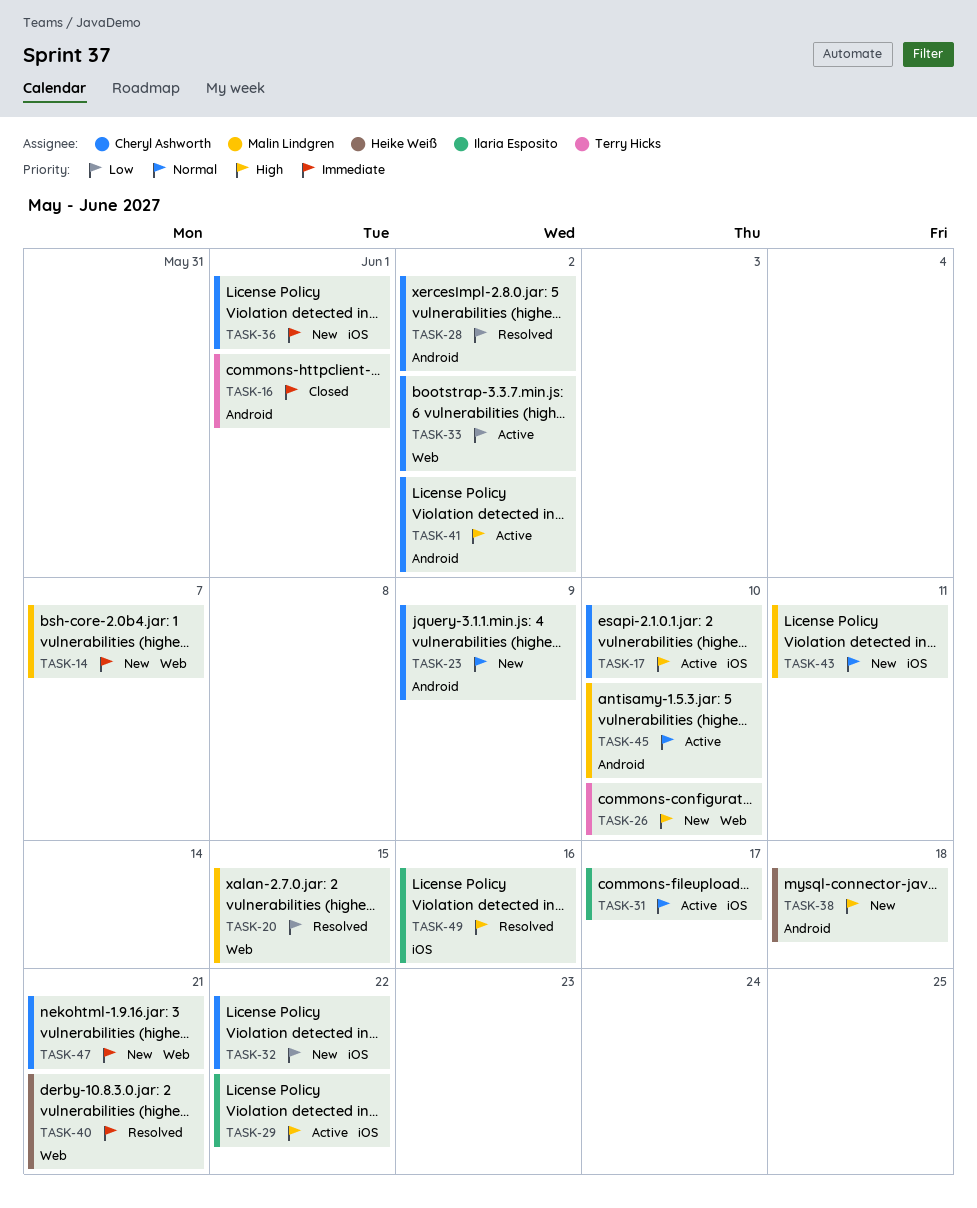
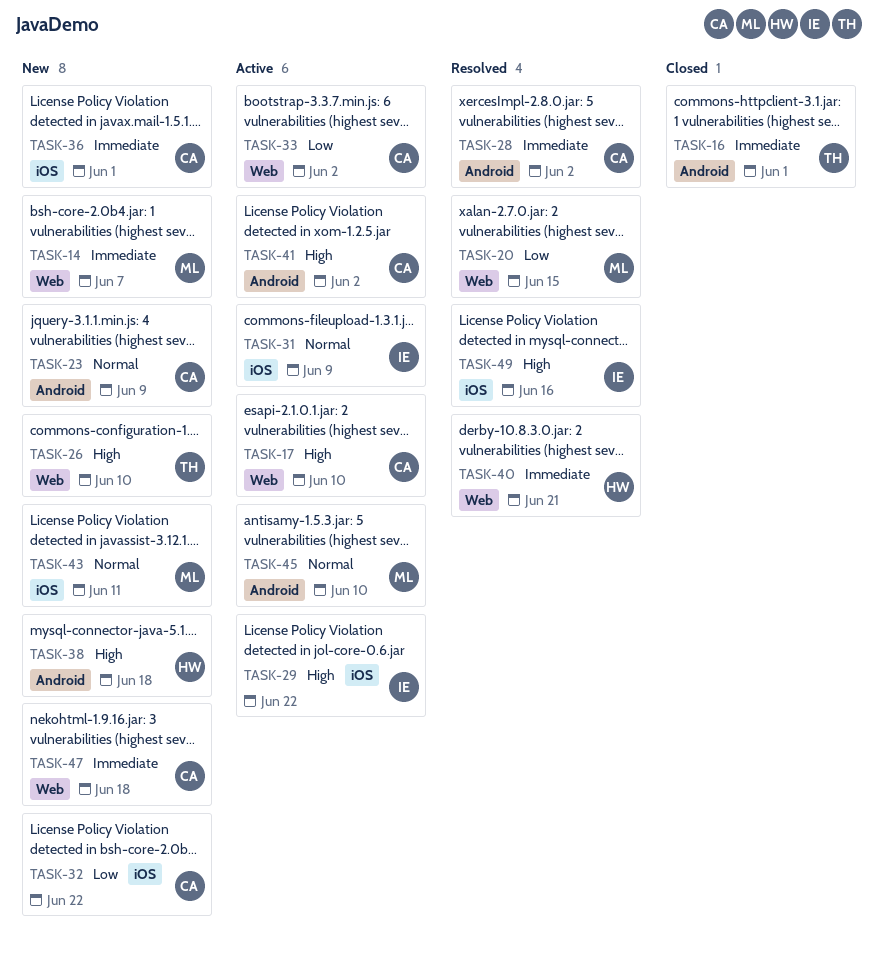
TASK-17, label: iOS -> Web
TASK-28, priority: Low -> Immediate
TASK-31, due: Jun 17 -> Jun 9
TASK-47, due: Jun 21 -> Jun 18

